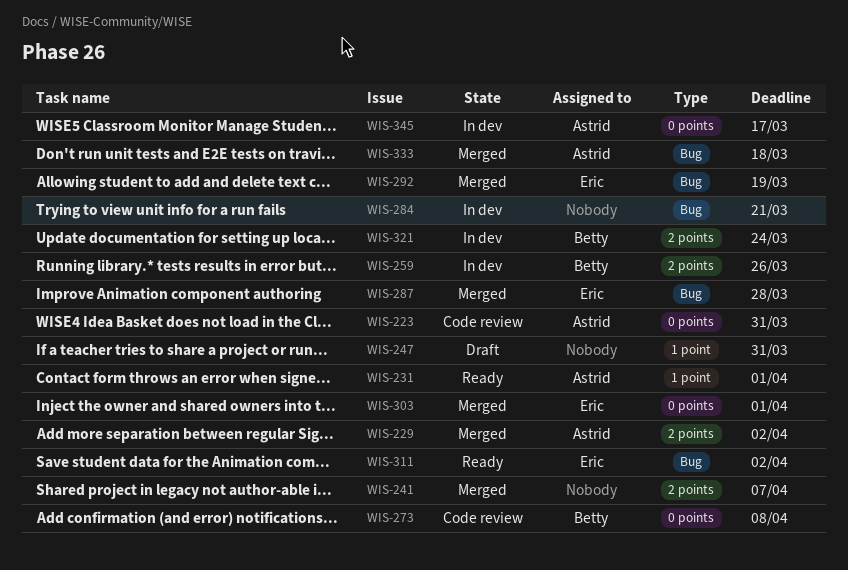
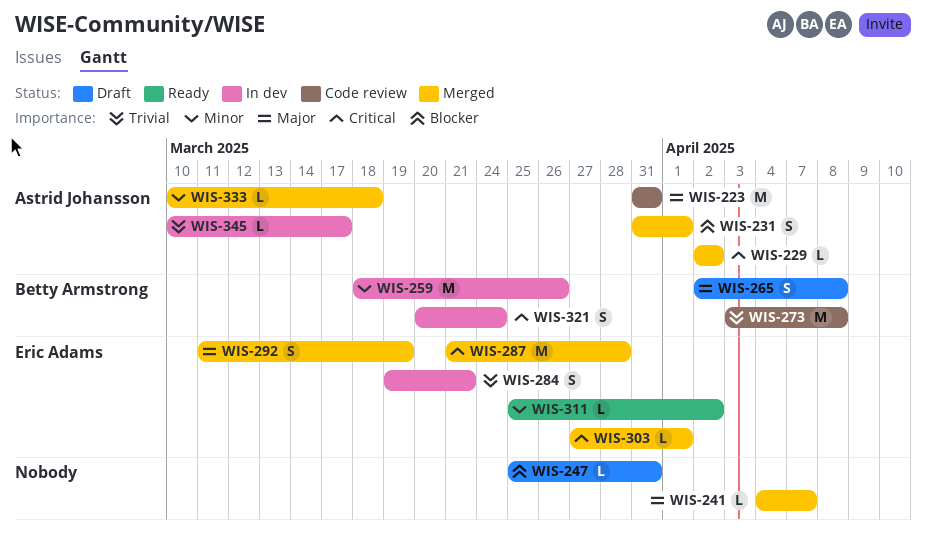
WIS-231, status: Ready -> Merged
WIS-265: none -> present
WIS-284, owner: none -> Eric Adams

